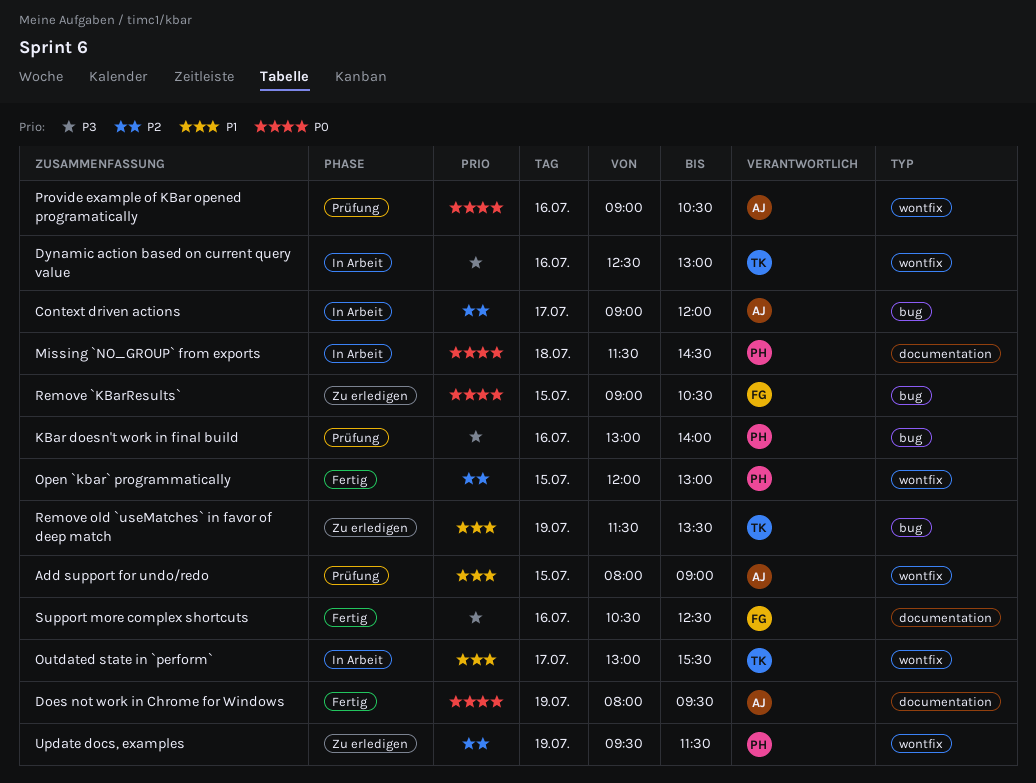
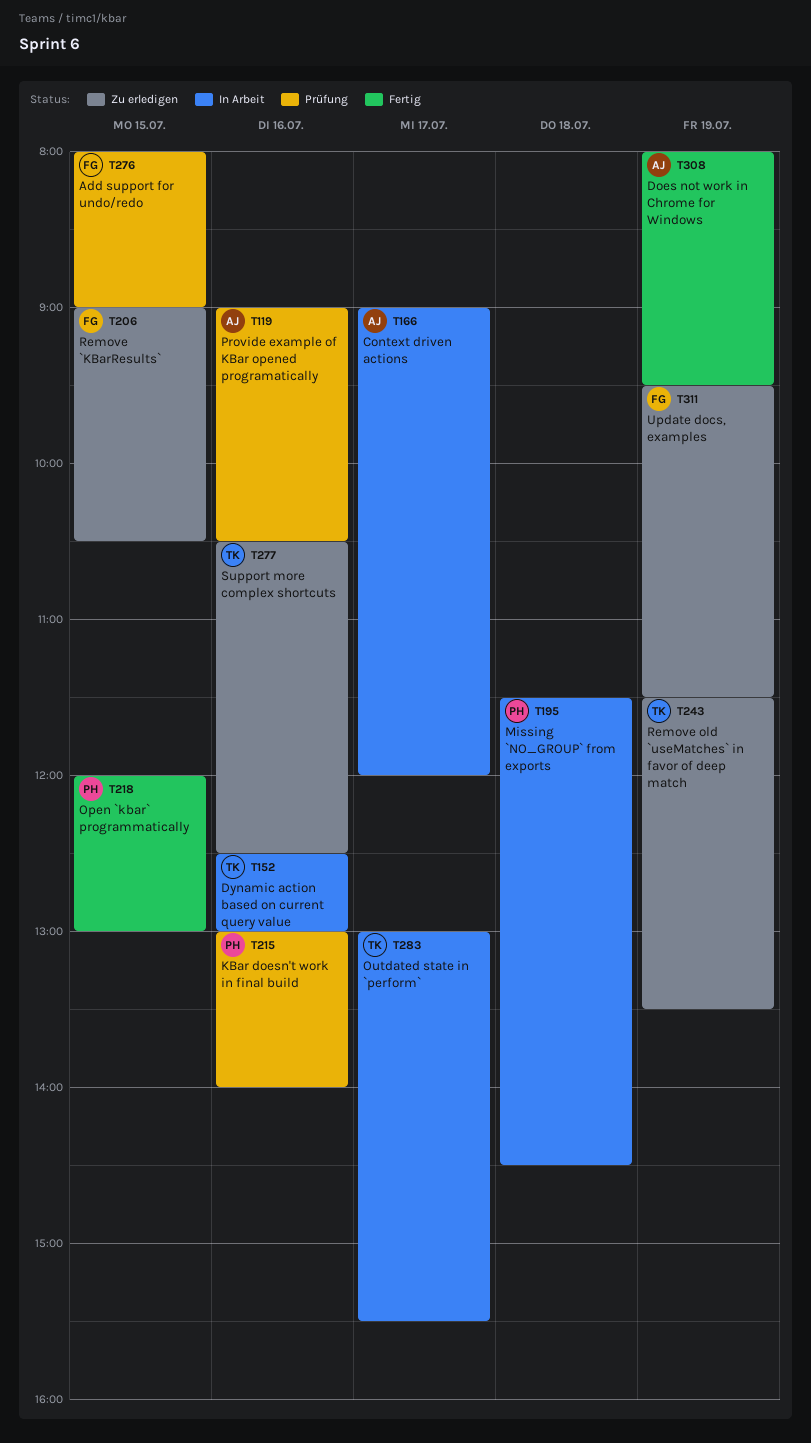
Add support for undo/redo, owner: AJ -> FG
Support more complex shortcuts, status: Fertig -> Zu erledigen
Support more complex shortcuts, owner: FG -> TK
Update docs, examples, owner: PH -> FG

